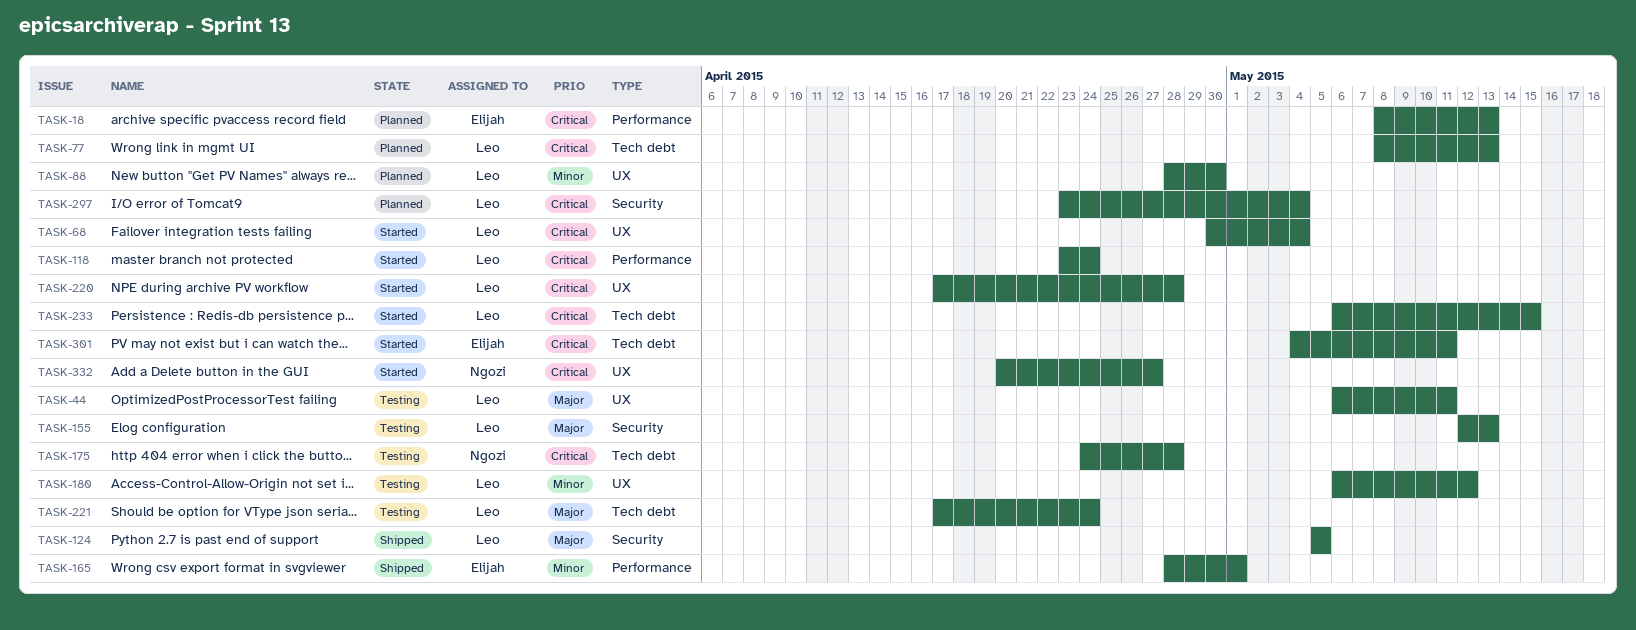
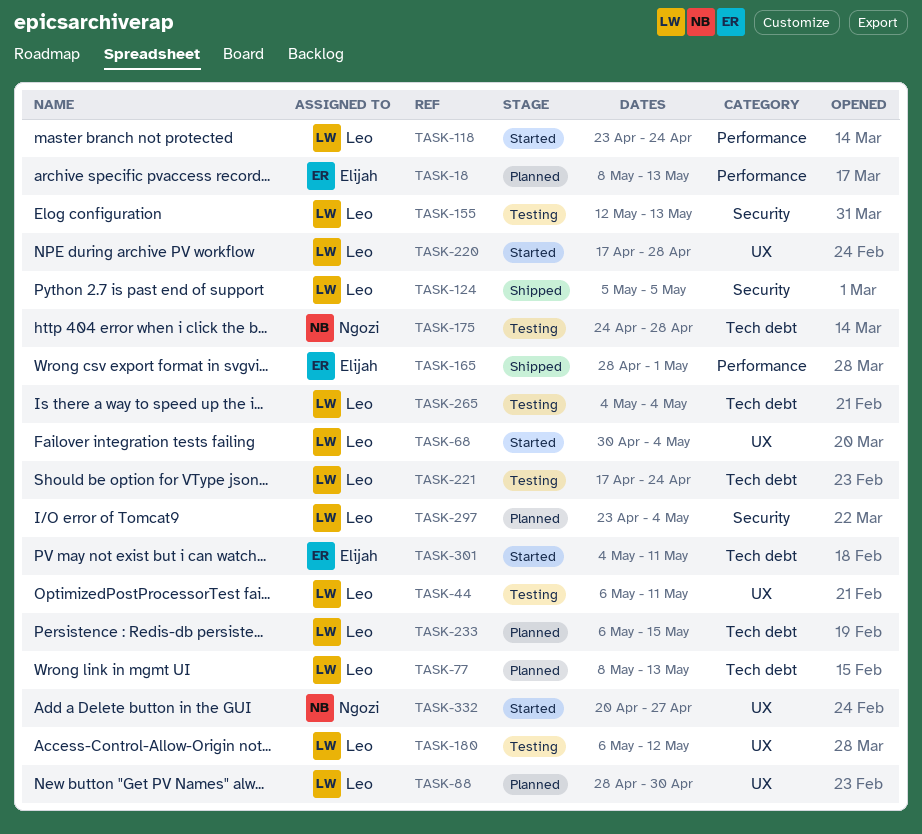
TASK-233, status: Started -> Planned
TASK-265: none -> present

